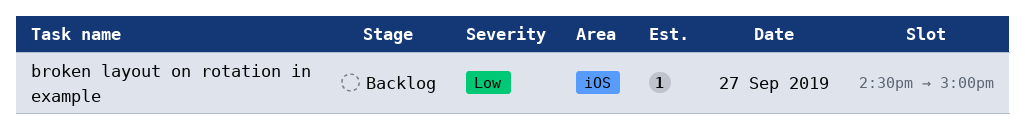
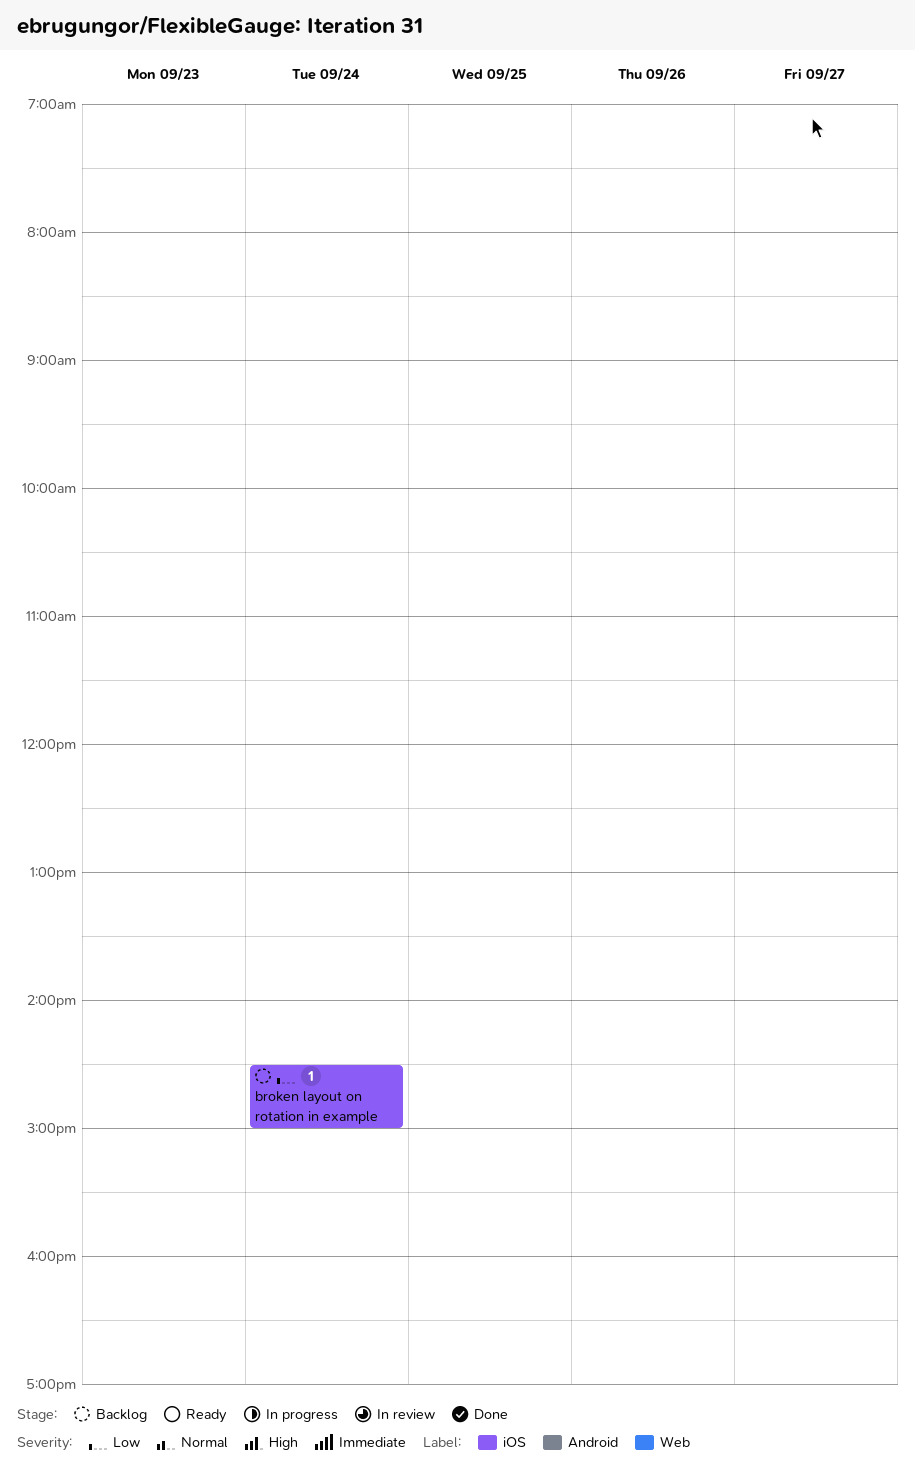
broken layout on rotation in example, day: Sep 27 -> Sep 24

